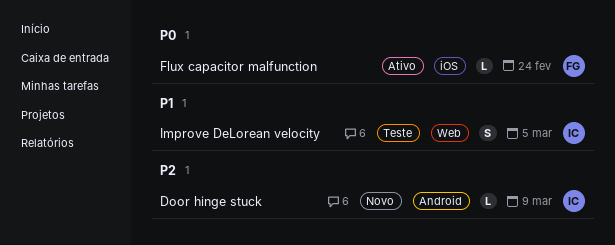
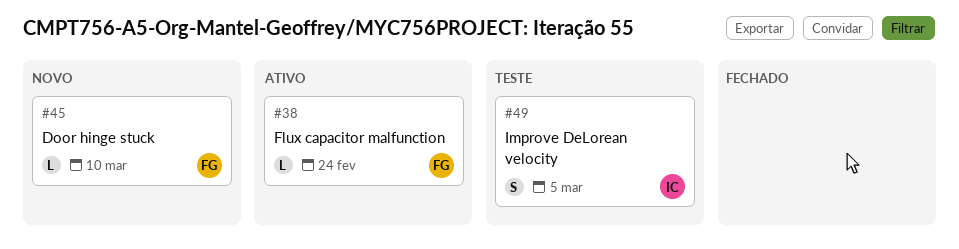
Door hinge stuck, owner: IC -> FG
Door hinge stuck, due: Mar 9 -> Mar 10

